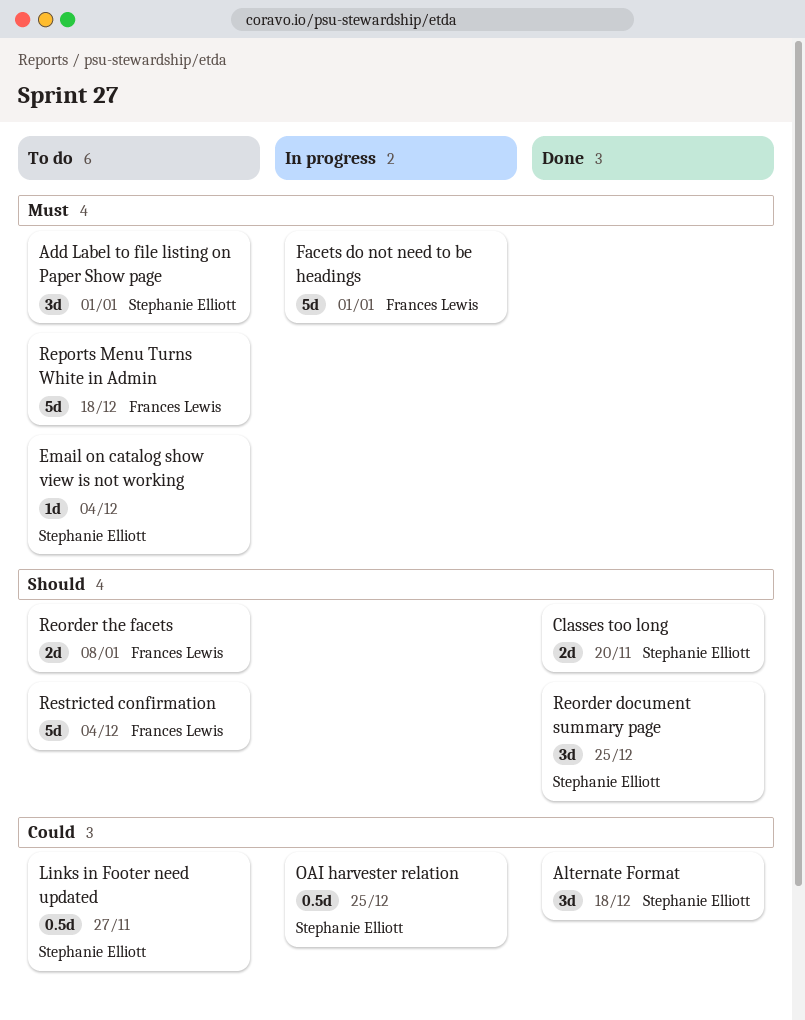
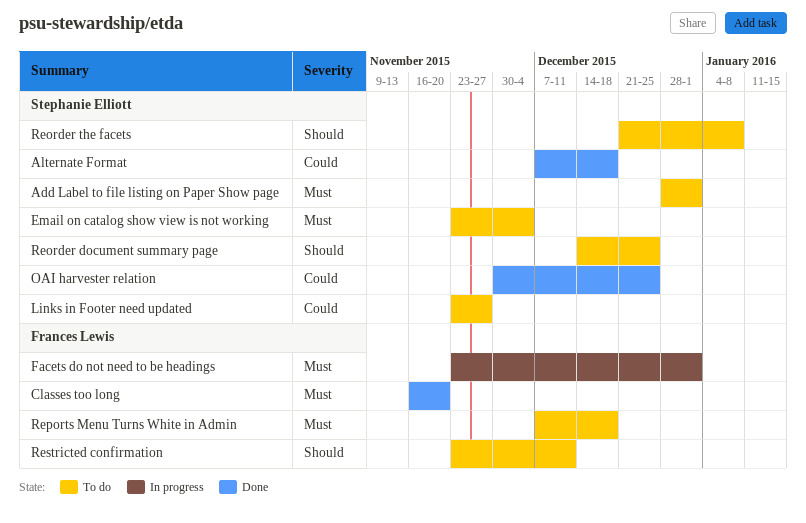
Classes too long, owner: Stephanie Elliott -> Frances Lewis
Classes too long, priority: Should -> Must
OAI harvester relation, status: In progress -> Done
Reorder document summary page, status: Done -> To do
Reorder the facets, owner: Frances Lewis -> Stephanie Elliott
Restricted confirmation, due: Dec 4 -> Dec 11

